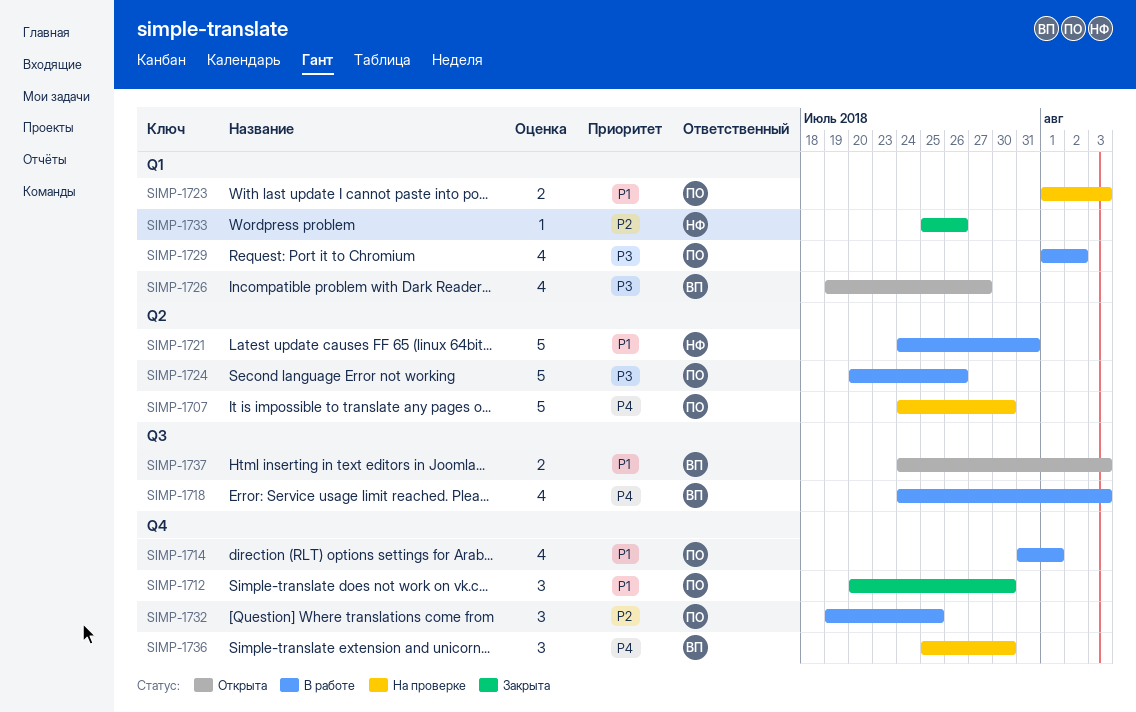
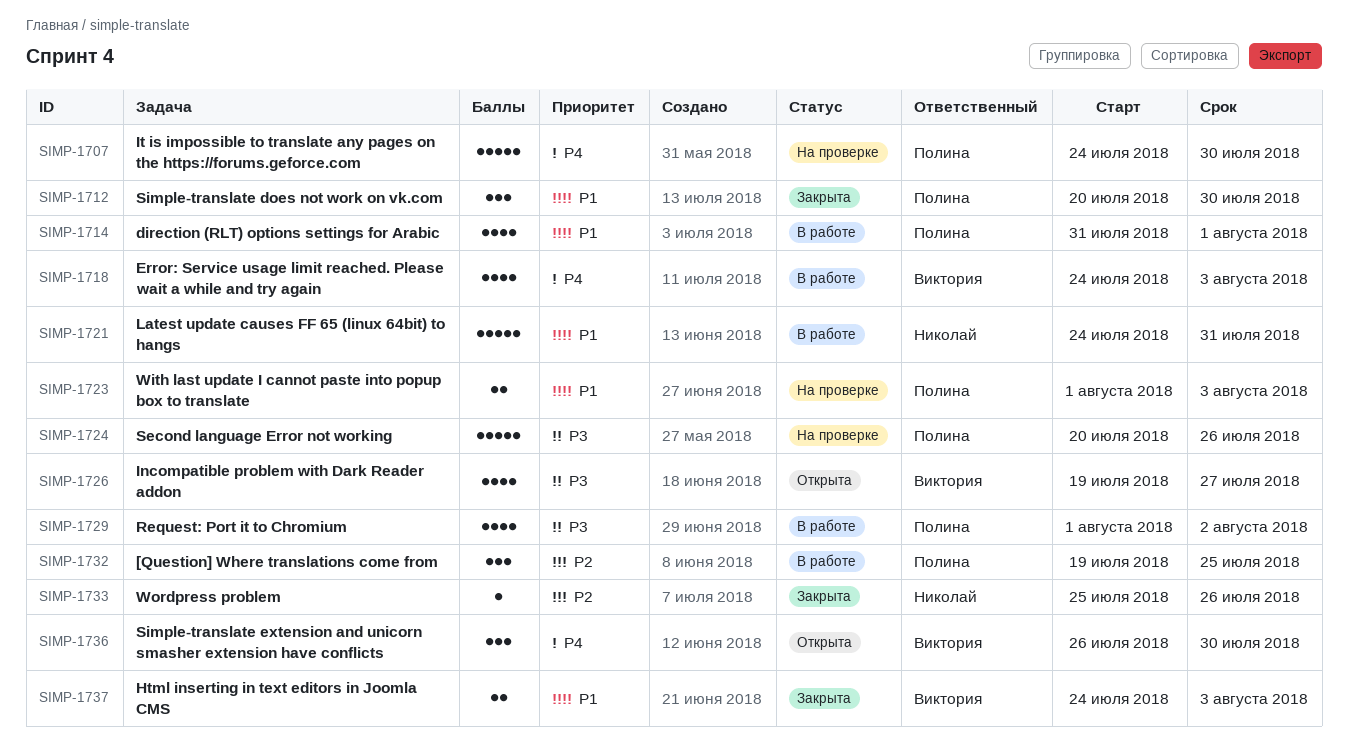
SIMP-1724, status: В работе -> На проверке
SIMP-1736, status: На проверке -> Открыта
SIMP-1736, start: Jul 25 -> Jul 26
SIMP-1737, status: Открыта -> Закрыта

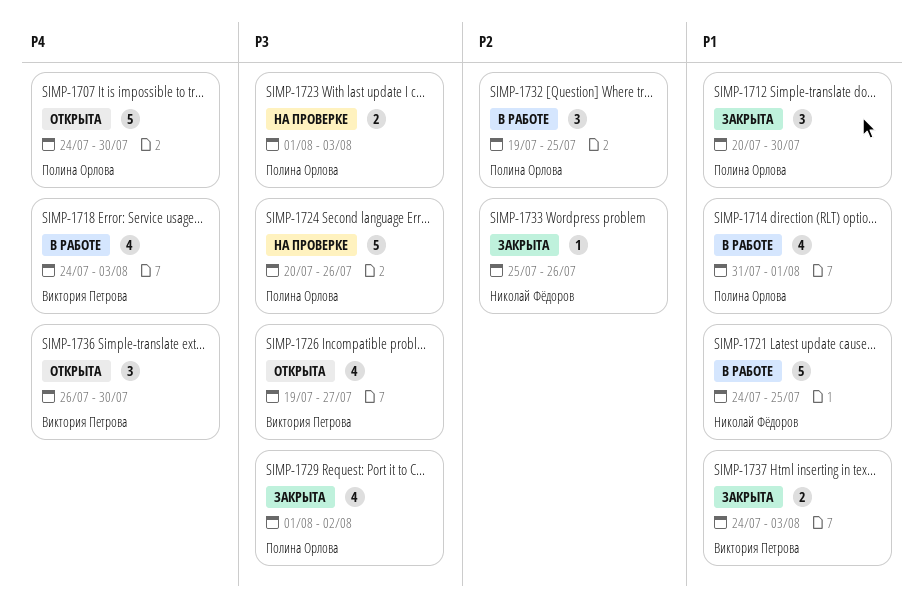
SIMP-1707, status: На проверке -> Открыта
SIMP-1721, due: Jul 31 -> Jul 25
SIMP-1723, priority: P1 -> P3
SIMP-1729, status: В работе -> Закрыта

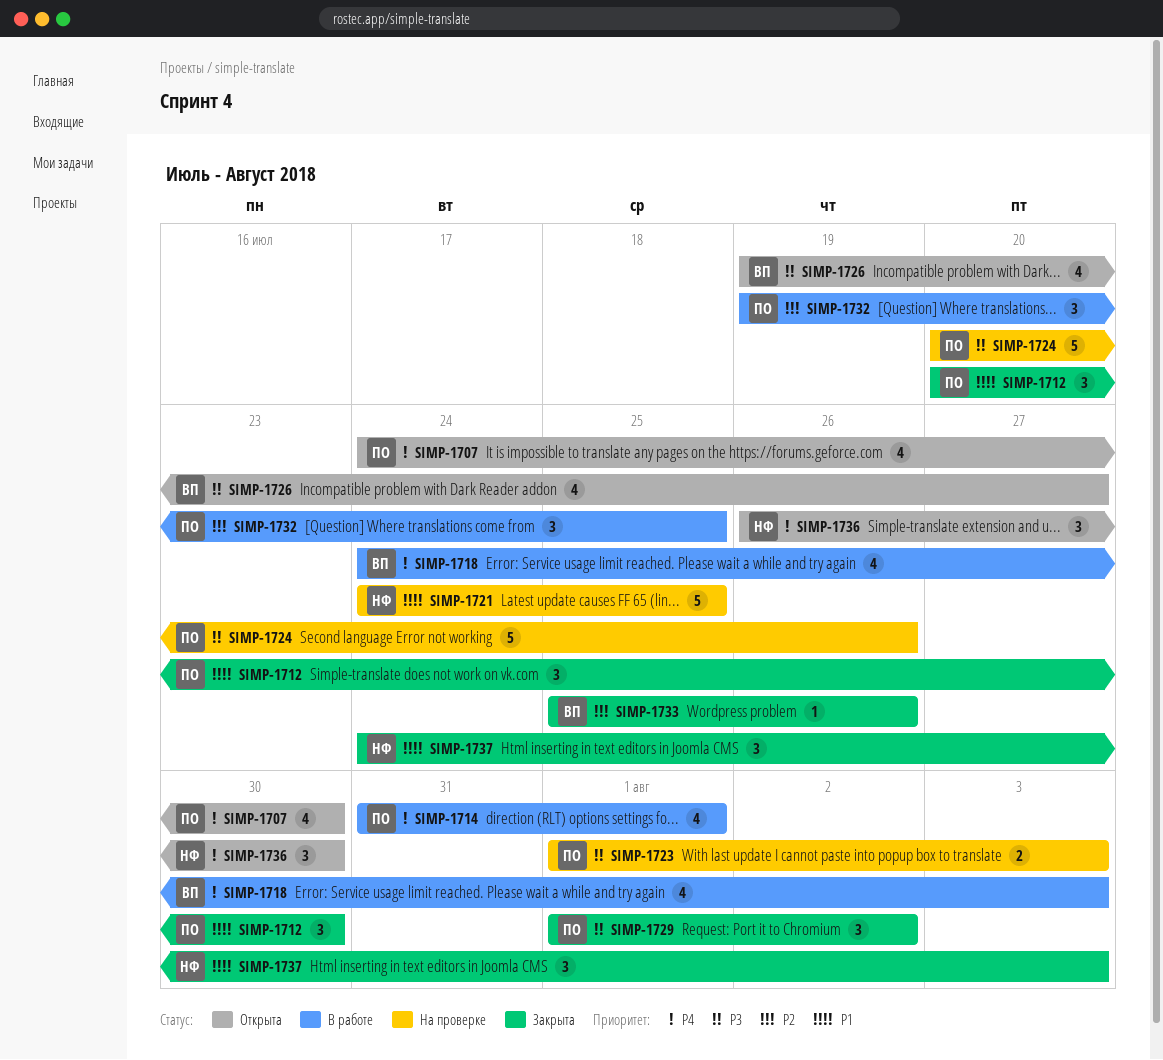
SIMP-1707, estimate: 5 -> 4
SIMP-1714, priority: P1 -> P4
SIMP-1721, status: В работе -> На проверке
SIMP-1729, estimate: 4 -> 3
SIMP-1733, owner: Николай Фёдоров -> Виктория Петрова
SIMP-1736, owner: Виктория Петрова -> Николай Фёдоров
SIMP-1737, owner: Виктория Петрова -> Николай Фёдоров
SIMP-1737, estimate: 2 -> 3

